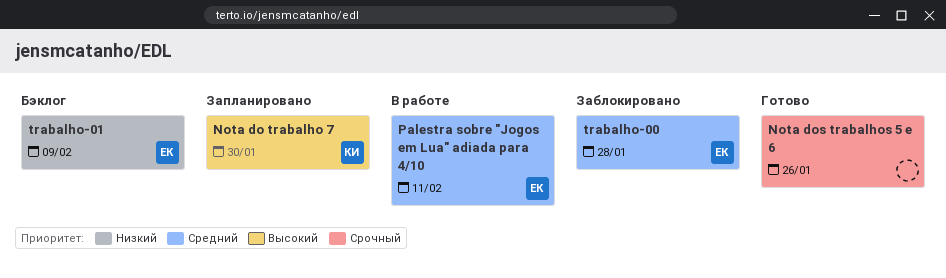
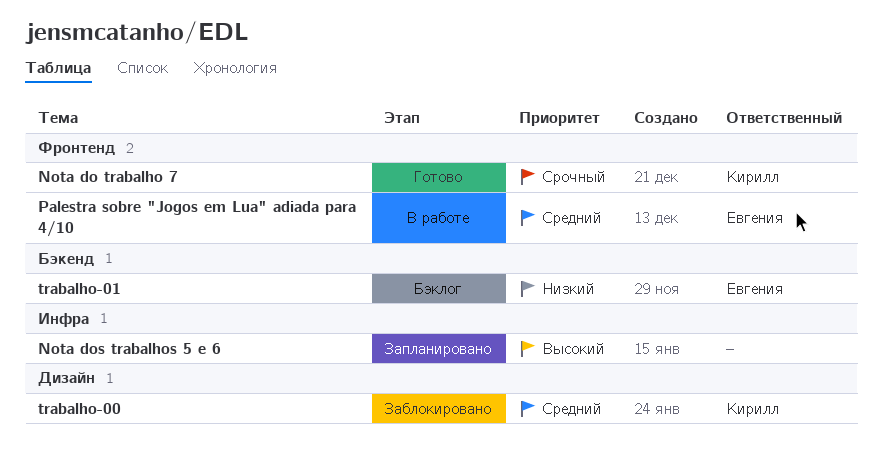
Nota do trabalho 7, status: Запланировано -> Готово
Nota do trabalho 7, priority: Высокий -> Срочный
Nota dos trabalhos 5 e 6, status: Готово -> Запланировано
Nota dos trabalhos 5 e 6, priority: Срочный -> Высокий
trabalho-00, owner: Евгения -> Кирилл

